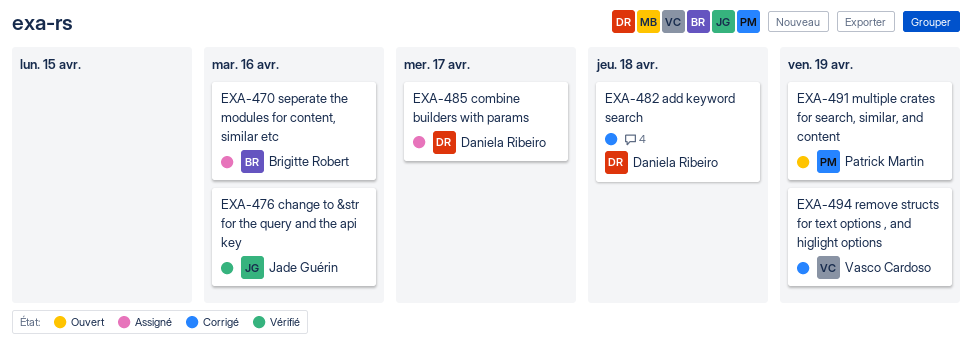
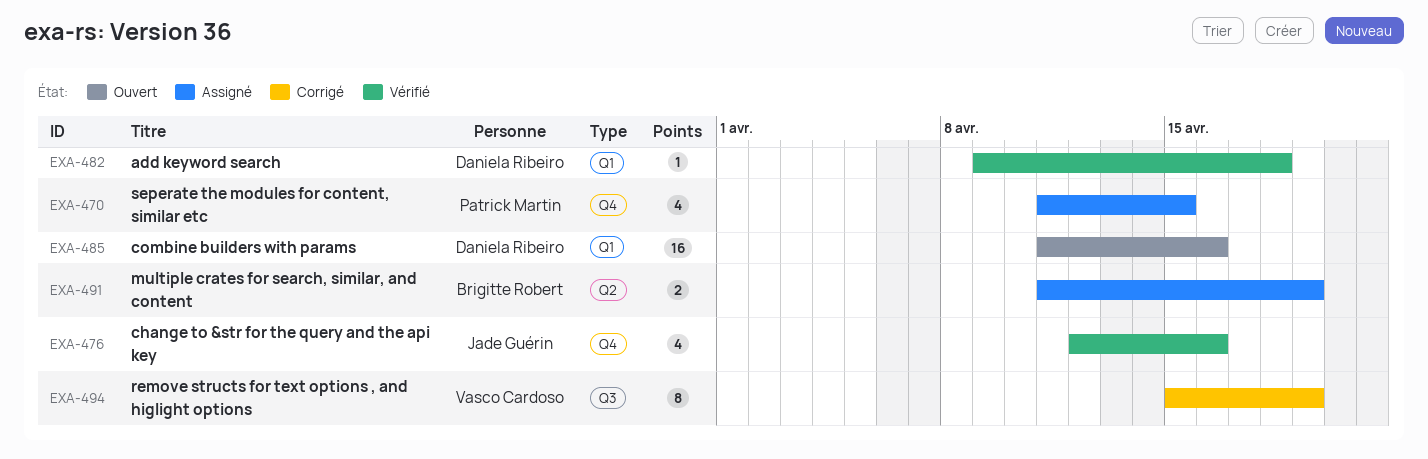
EXA-470, owner: Brigitte Robert -> Patrick Martin
EXA-470, due: Apr 16 -> Apr 15
EXA-482, status: Corrigé -> Vérifié
EXA-485, status: Assigné -> Ouvert
EXA-485, due: Apr 17 -> Apr 16
EXA-491, status: Ouvert -> Assigné
EXA-491, owner: Patrick Martin -> Brigitte Robert

